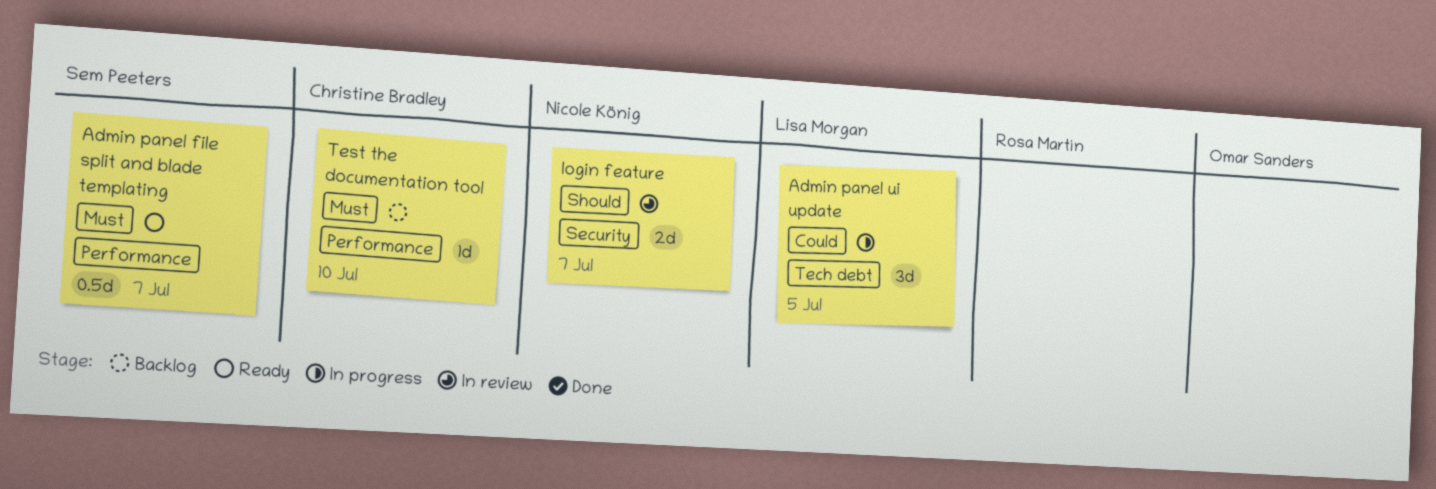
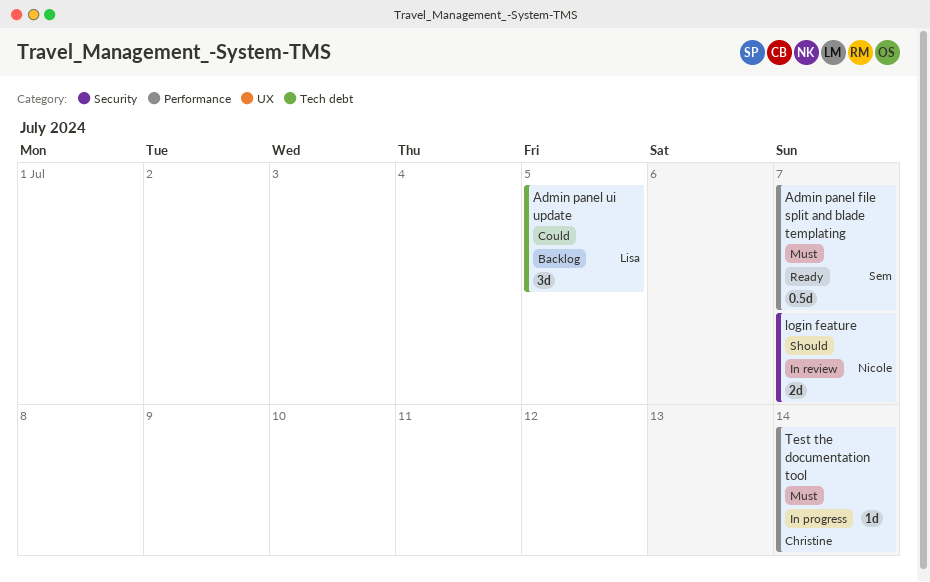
Admin panel ui update, status: In progress -> Backlog
Test the documentation tool, status: Backlog -> In progress
Test the documentation tool, due: Jul 10 -> Jul 14

